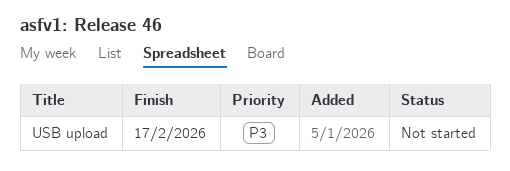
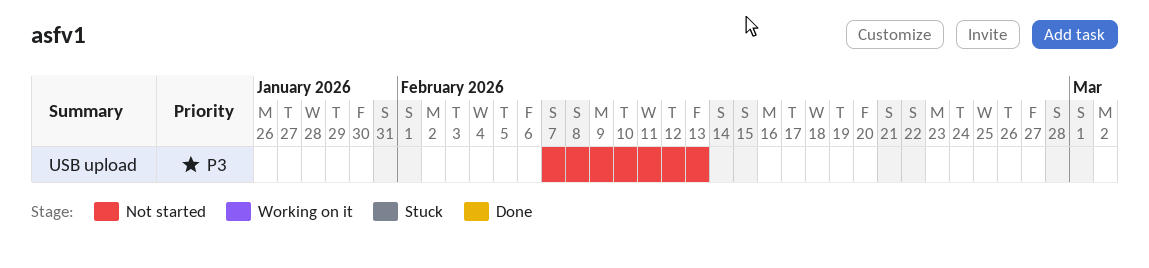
USB upload, due: Feb 17 -> Feb 13

